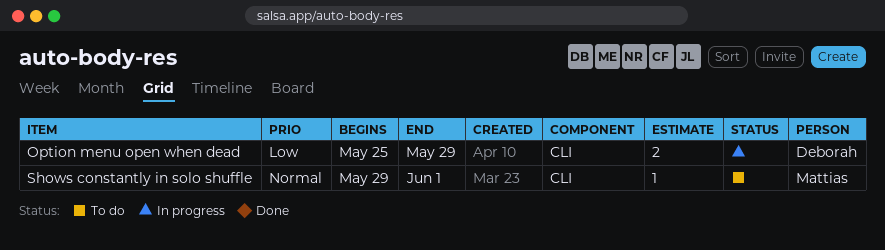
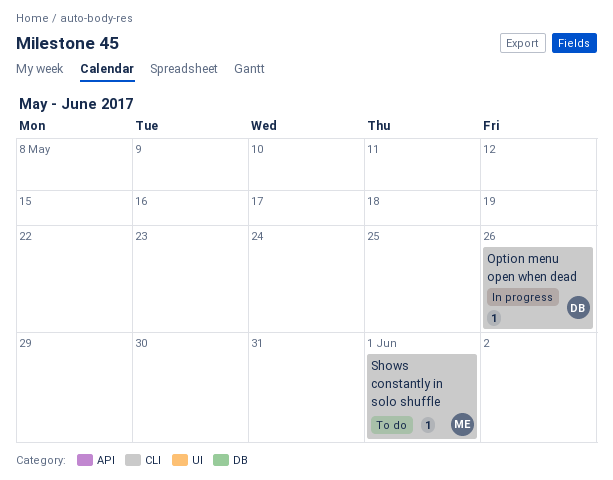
Option menu open when dead, estimate: 2 -> 1
Option menu open when dead, due: May 29 -> May 26

